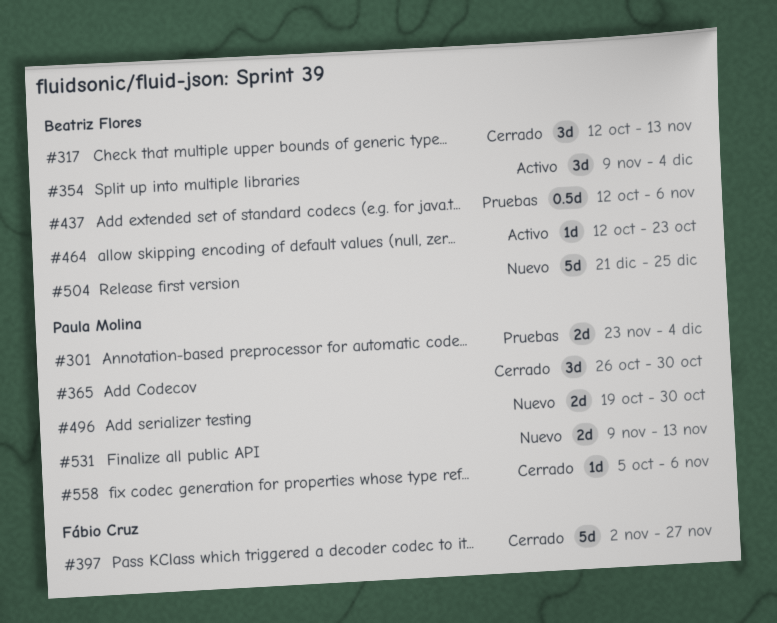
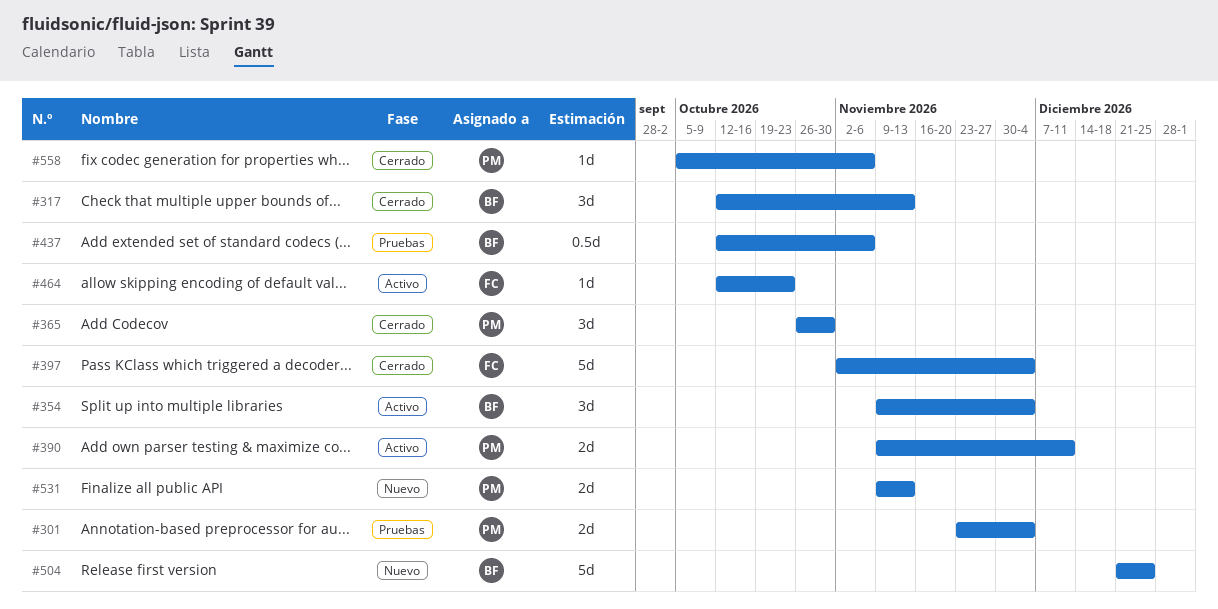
#390: none -> present
#397, due: Nov 27 -> Dec 4
#464, owner: Beatriz Flores -> Fábio Cruz
#496: present -> none

